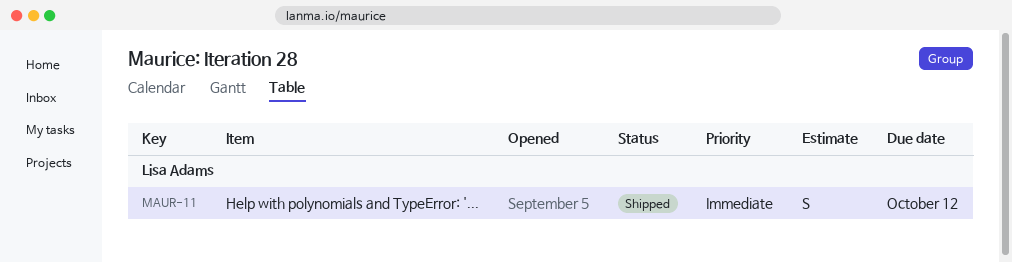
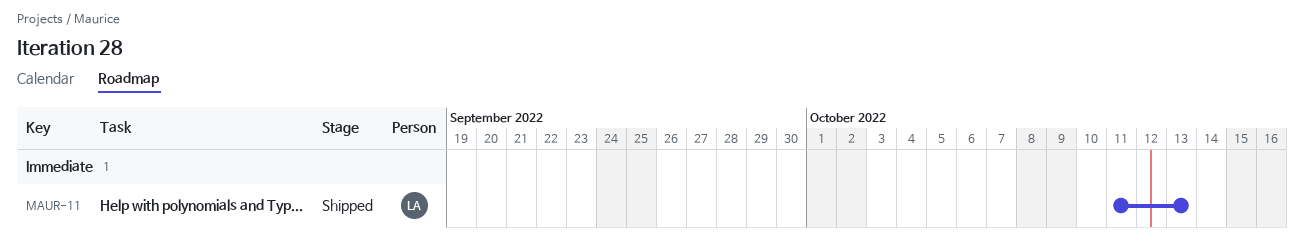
MAUR-11, due: Oct 12 -> Oct 13

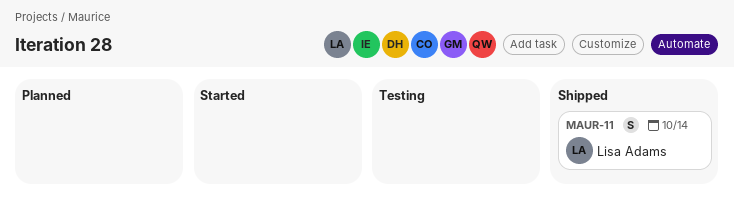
MAUR-11, due: Oct 13 -> Oct 14

